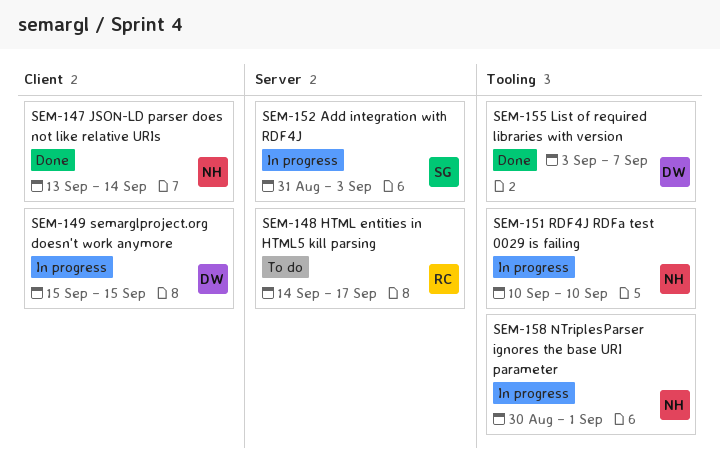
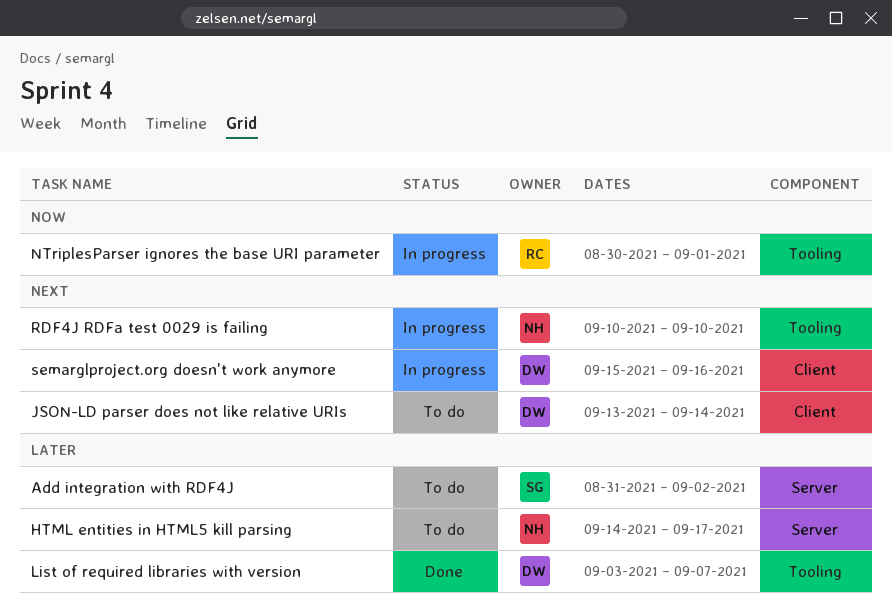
Add integration with RDF4J, status: In progress -> To do
Add integration with RDF4J, due: Sep 3 -> Sep 2
HTML entities in HTML5 kill parsing, owner: RC -> NH
JSON-LD parser does not like relative URIs, status: Done -> To do
JSON-LD parser does not like relative URIs, owner: NH -> DW
NTriplesParser ignores the base URI parameter, owner: NH -> RC
semarglproject.org doesn't work anymore, due: Sep 15 -> Sep 16

